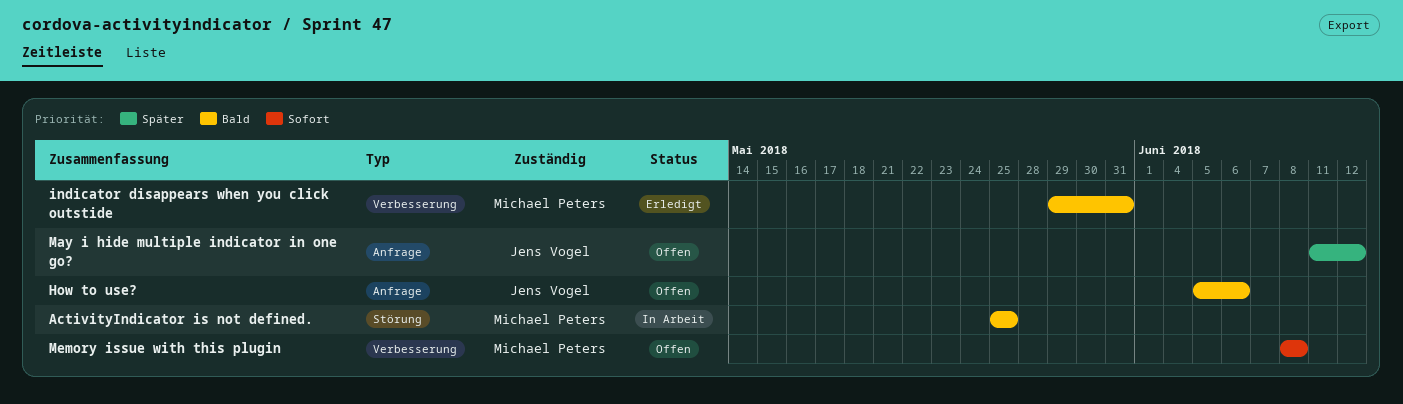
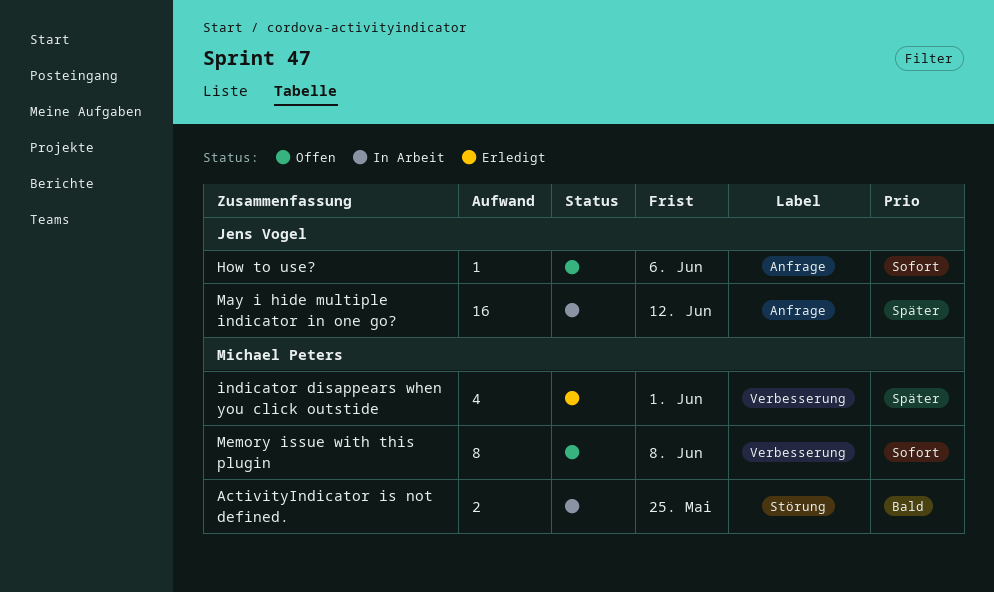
How to use?, priority: Bald -> Sofort
indicator disappears when you click outstide, priority: Bald -> Später
indicator disappears when you click outstide, due: May 31 -> Jun 1
May i hide multiple indicator in one go?, status: Offen -> In Arbeit

